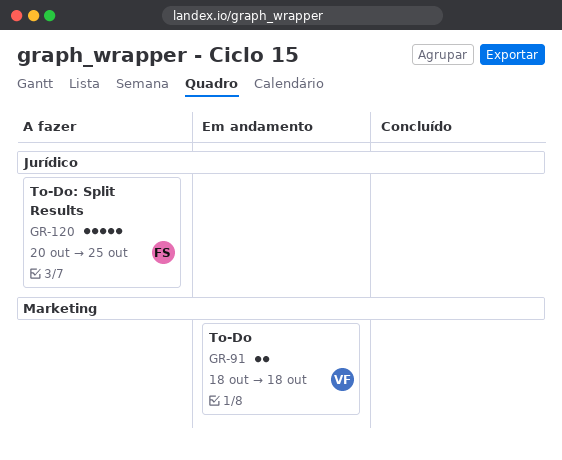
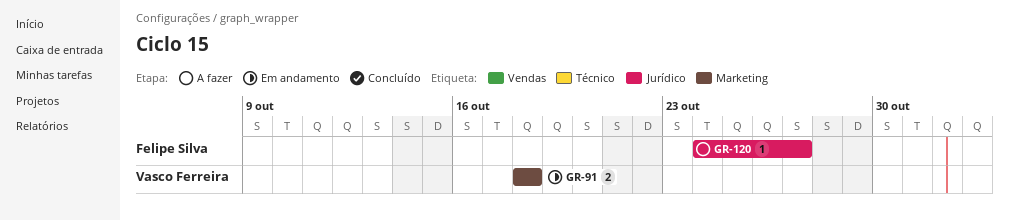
GR-120, estimate: 5 -> 1
GR-120, start: Oct 20 -> Oct 24
GR-120, due: Oct 25 -> Oct 27

